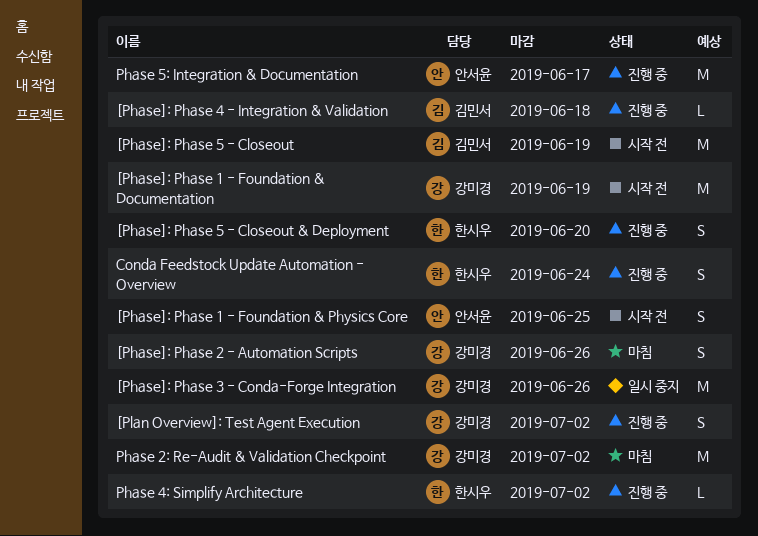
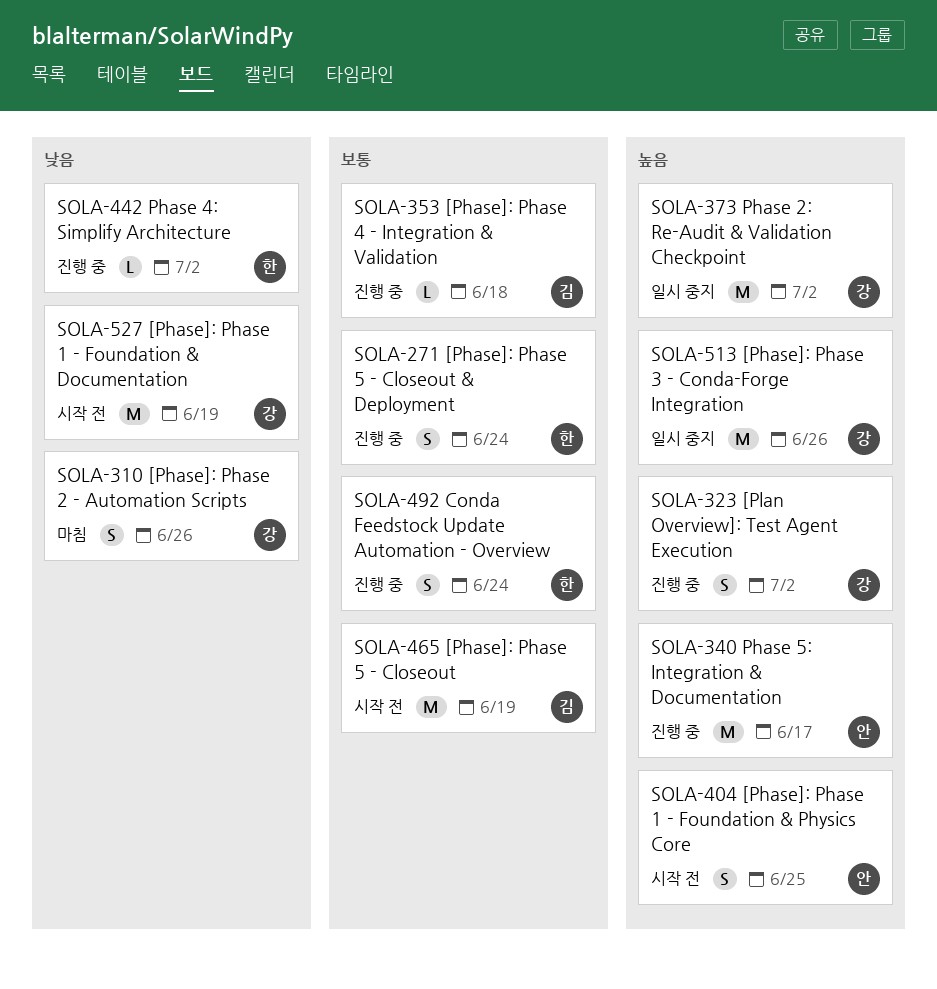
[Phase]: Phase 5 - Closeout & Deployment, due: Jun 20 -> Jun 24
Phase 2: Re-Audit & Validation Checkpoint, status: 마침 -> 일시 중지

